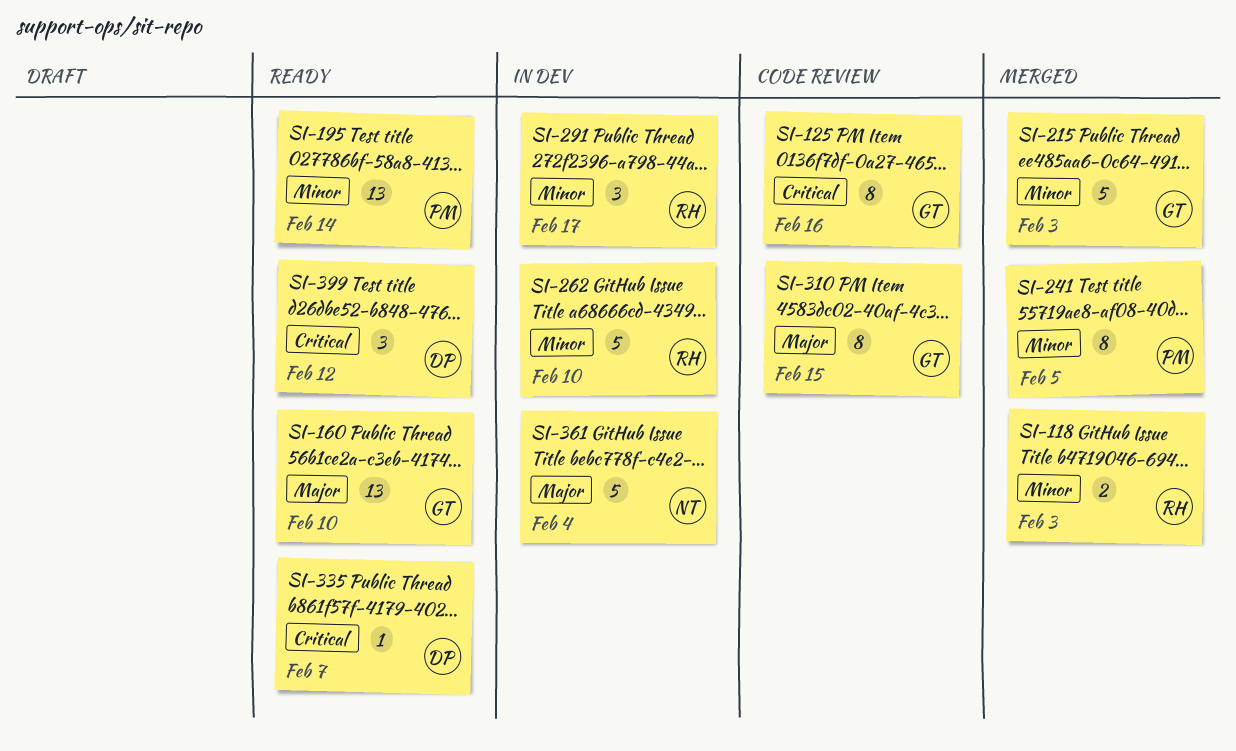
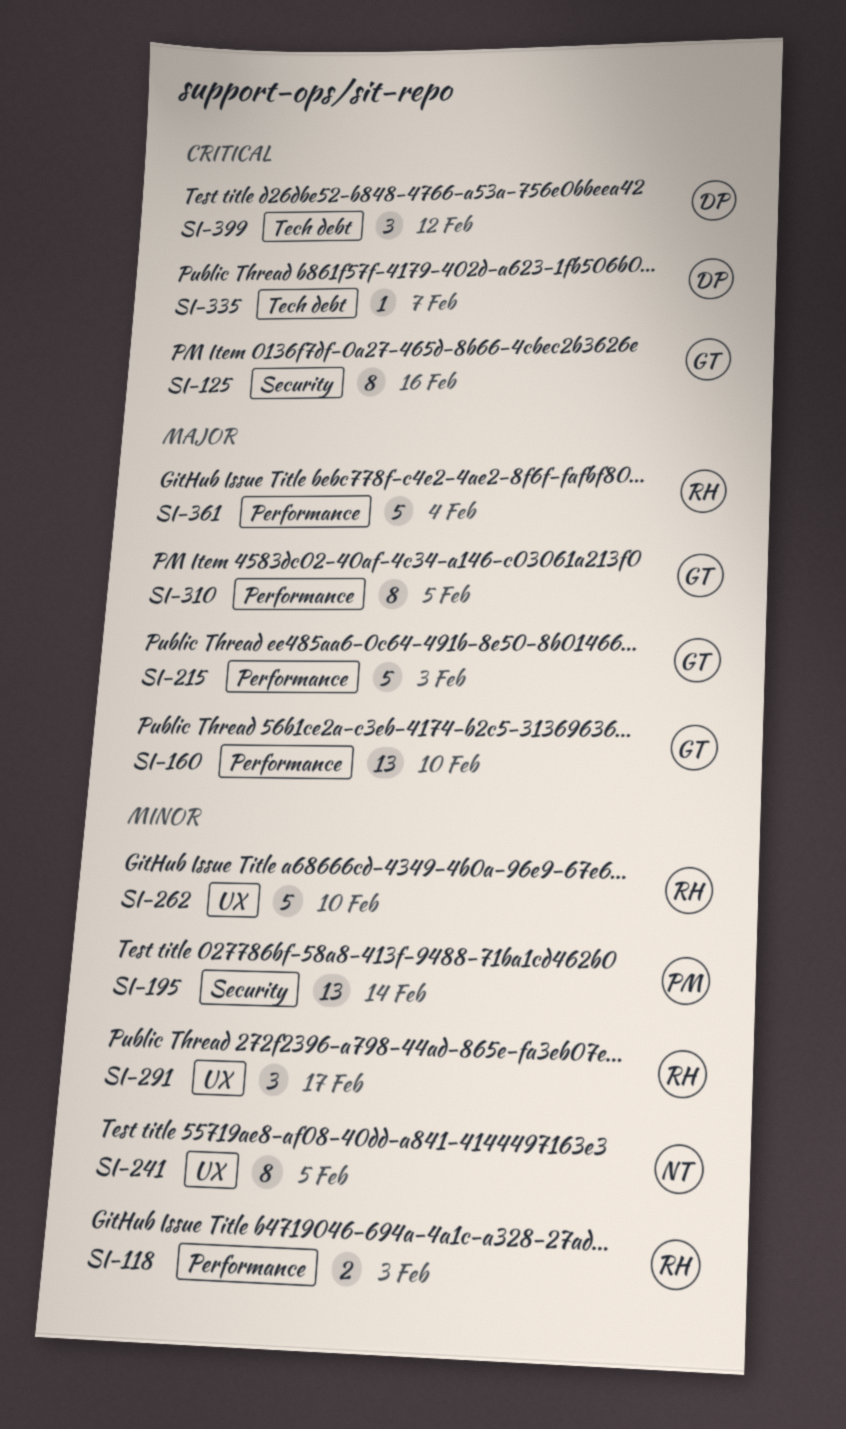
SI-215, priority: Minor -> Major
SI-241, owner: PM -> NT
SI-310, due: Feb 15 -> Feb 5
SI-361, owner: NT -> RH

